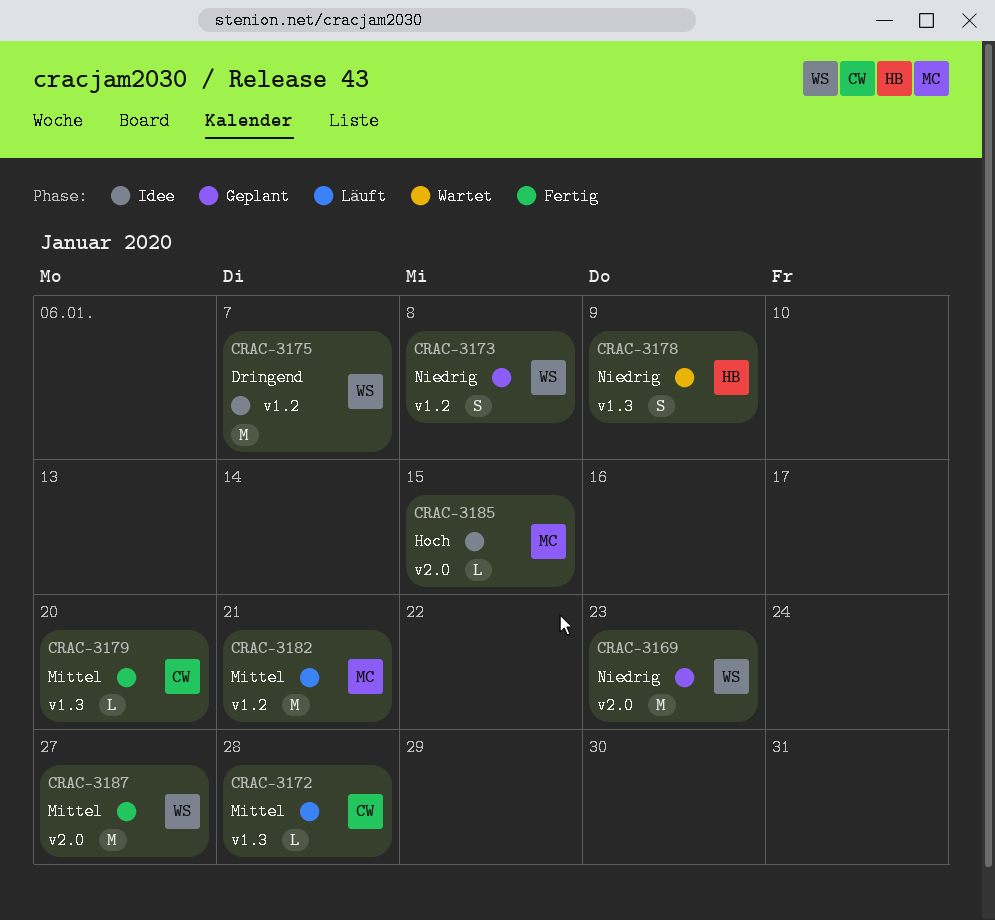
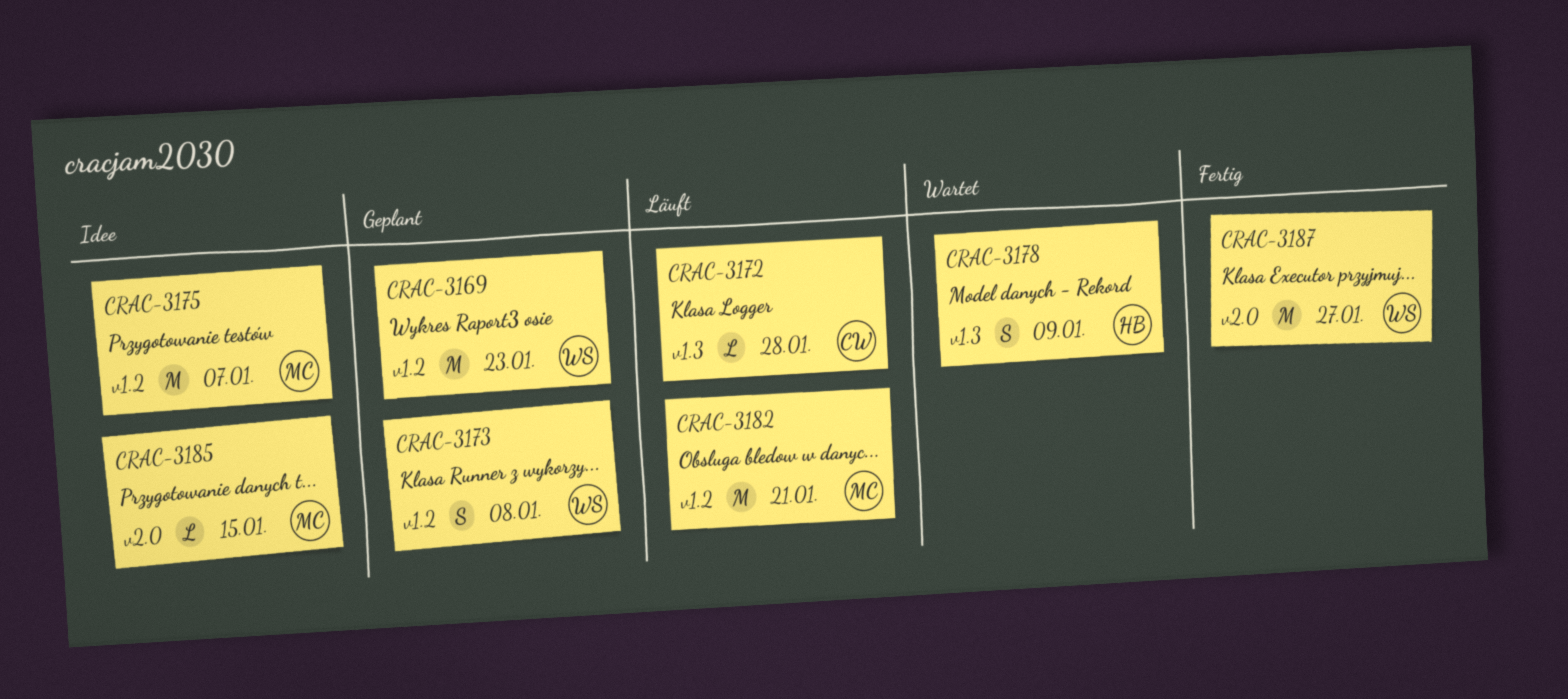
CRAC-3169, label: v2.0 -> v1.2
CRAC-3175, owner: WS -> MC
CRAC-3179: present -> none

